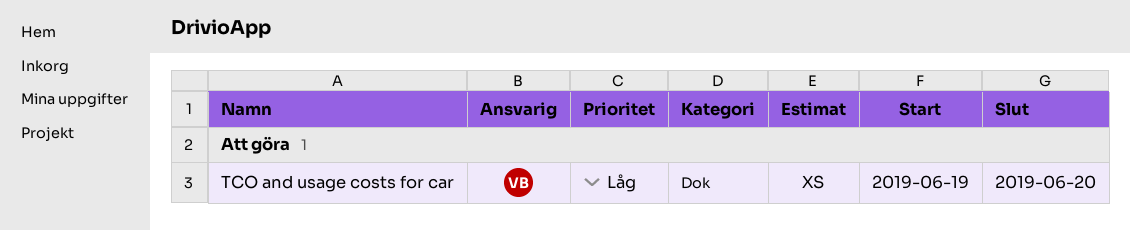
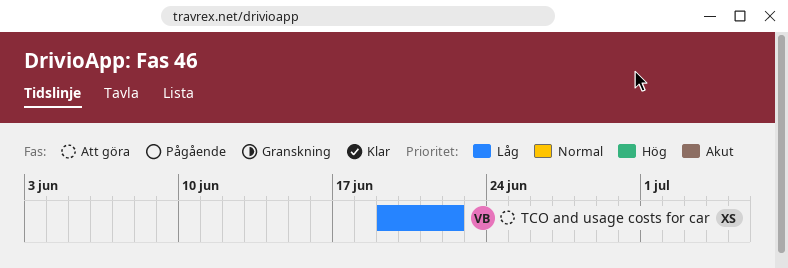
TCO and usage costs for car, due: Jun 20 -> Jun 22

